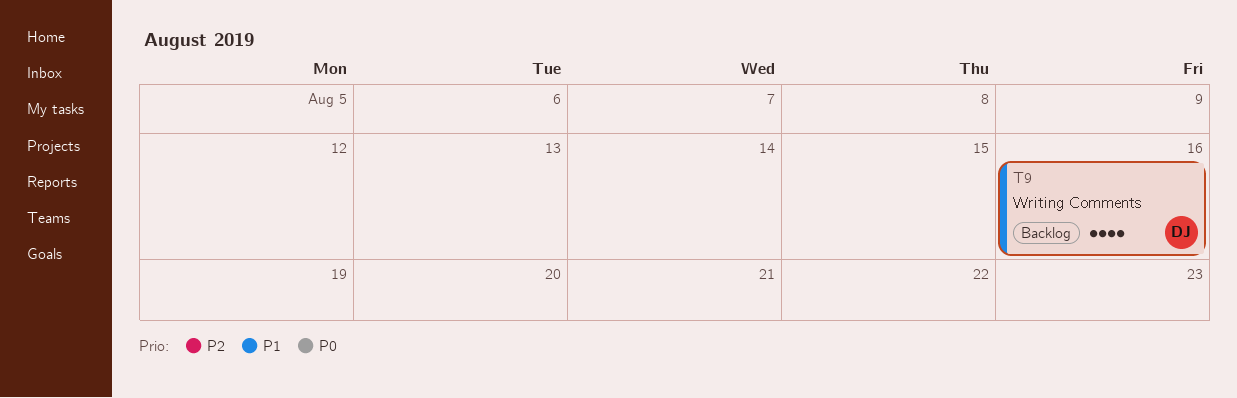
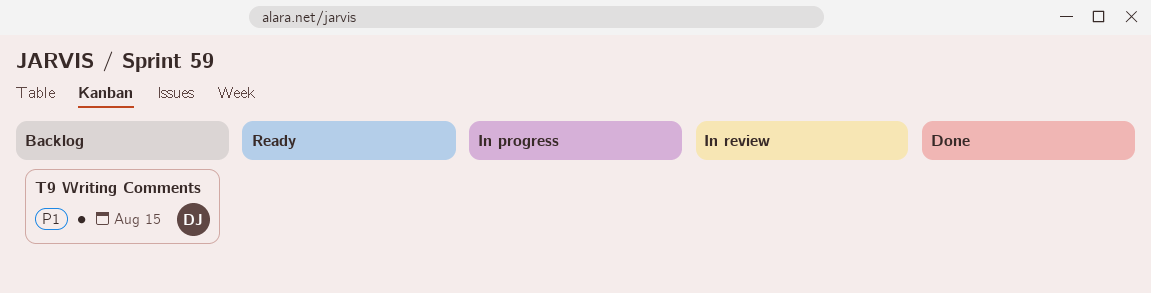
T9, estimate: 4 -> 1
T9, due: Aug 16 -> Aug 15

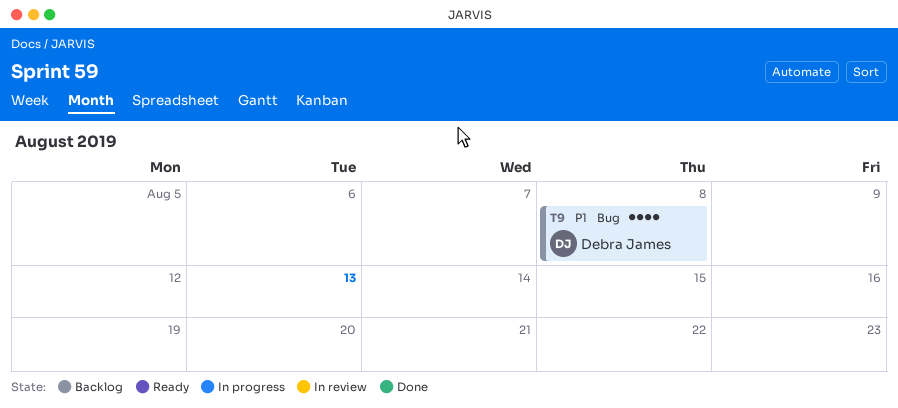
T9, estimate: 1 -> 4
T9, due: Aug 15 -> Aug 8

